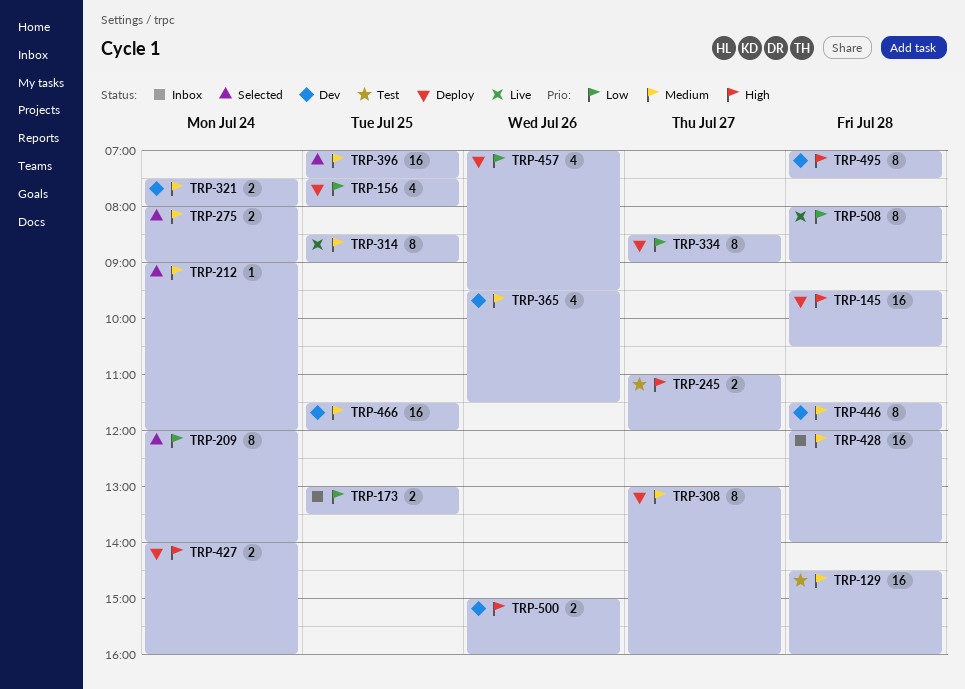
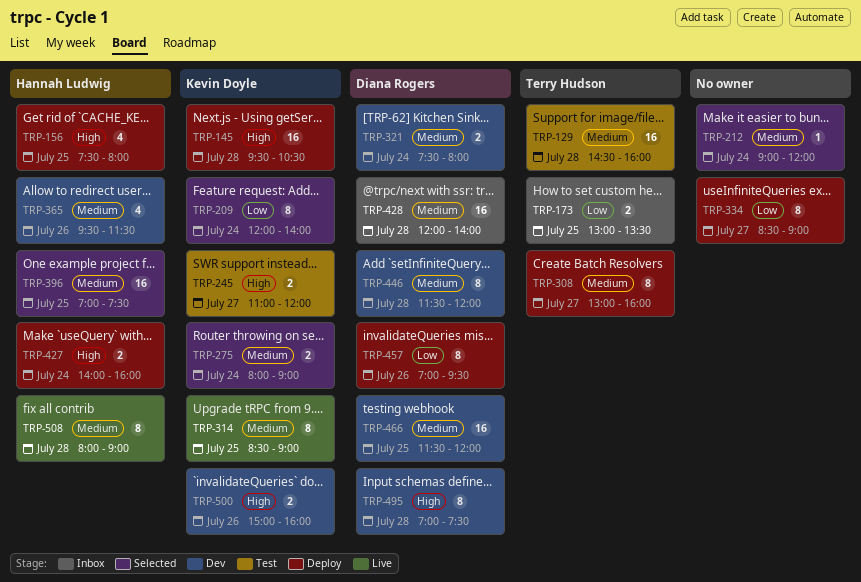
TRP-156, priority: Low -> High
TRP-457, estimate: 4 -> 8
TRP-508, priority: Low -> Medium

